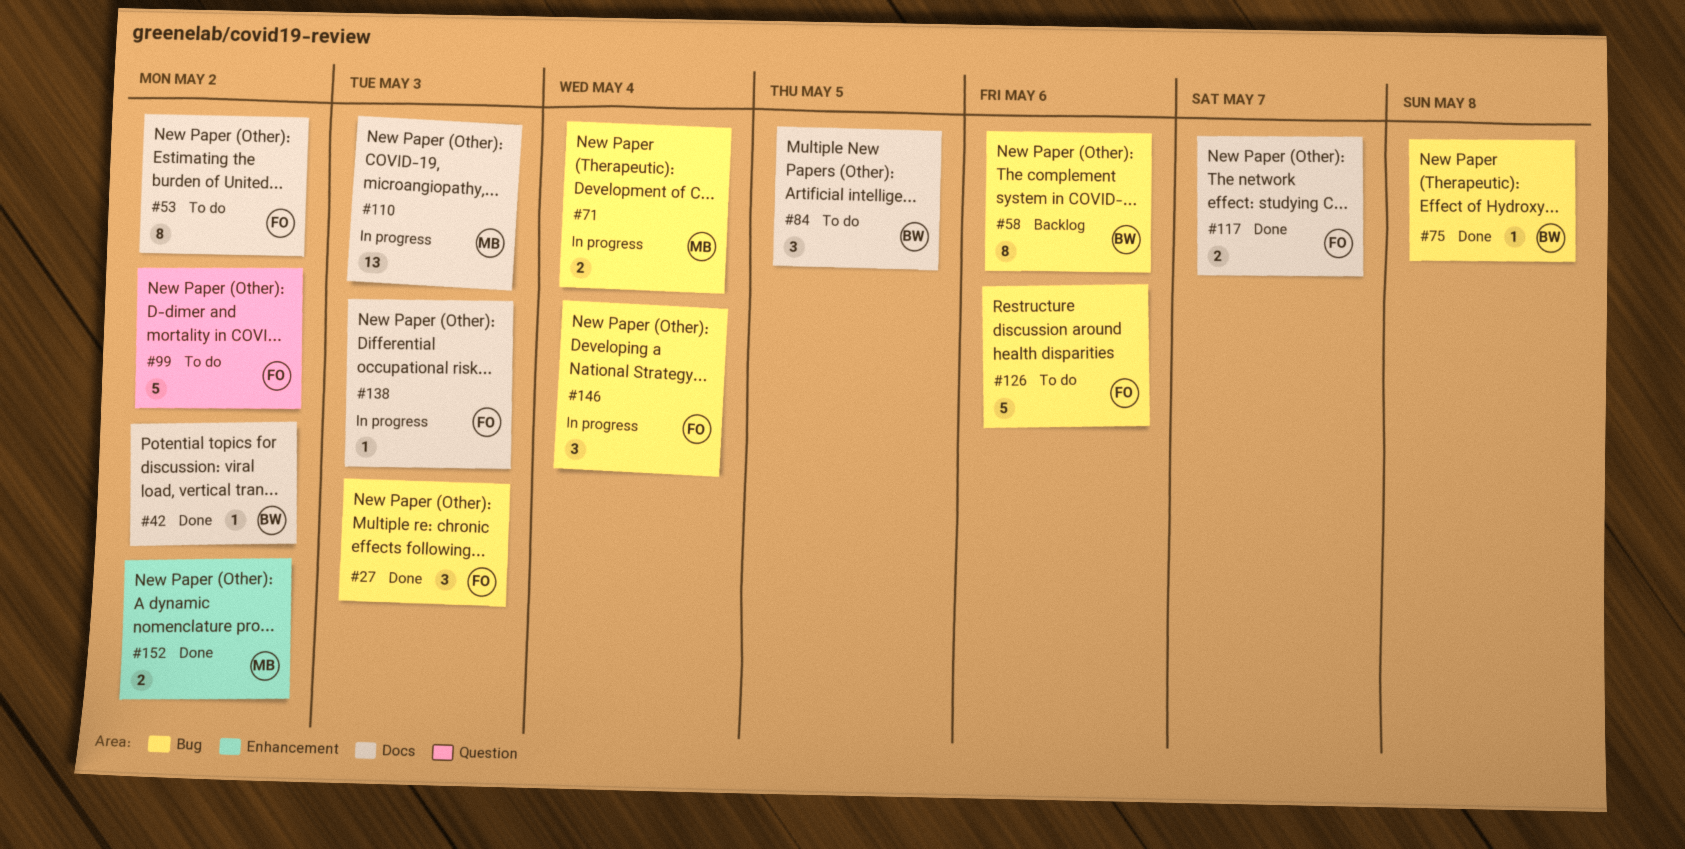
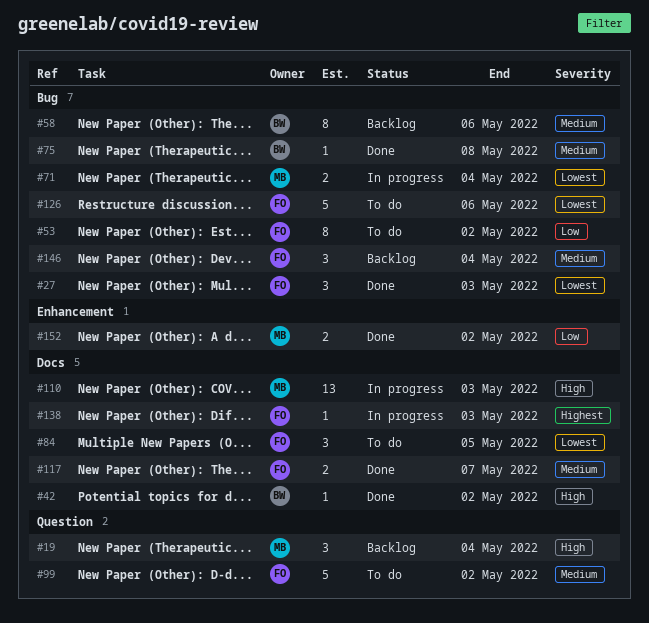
#19: none -> present
#53, label: Docs -> Bug
#84, owner: BW -> FO
#146, status: In progress -> Backlog

